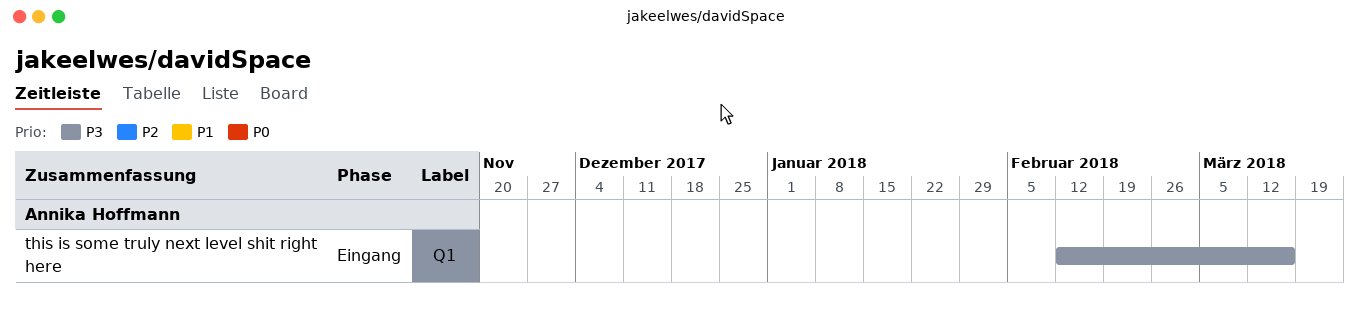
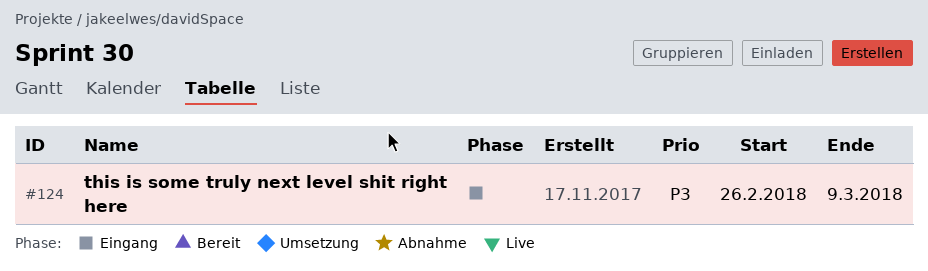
this is some truly next level shit right here, start: Feb 12 -> Feb 26
this is some truly next level shit right here, due: Mar 16 -> Mar 9

